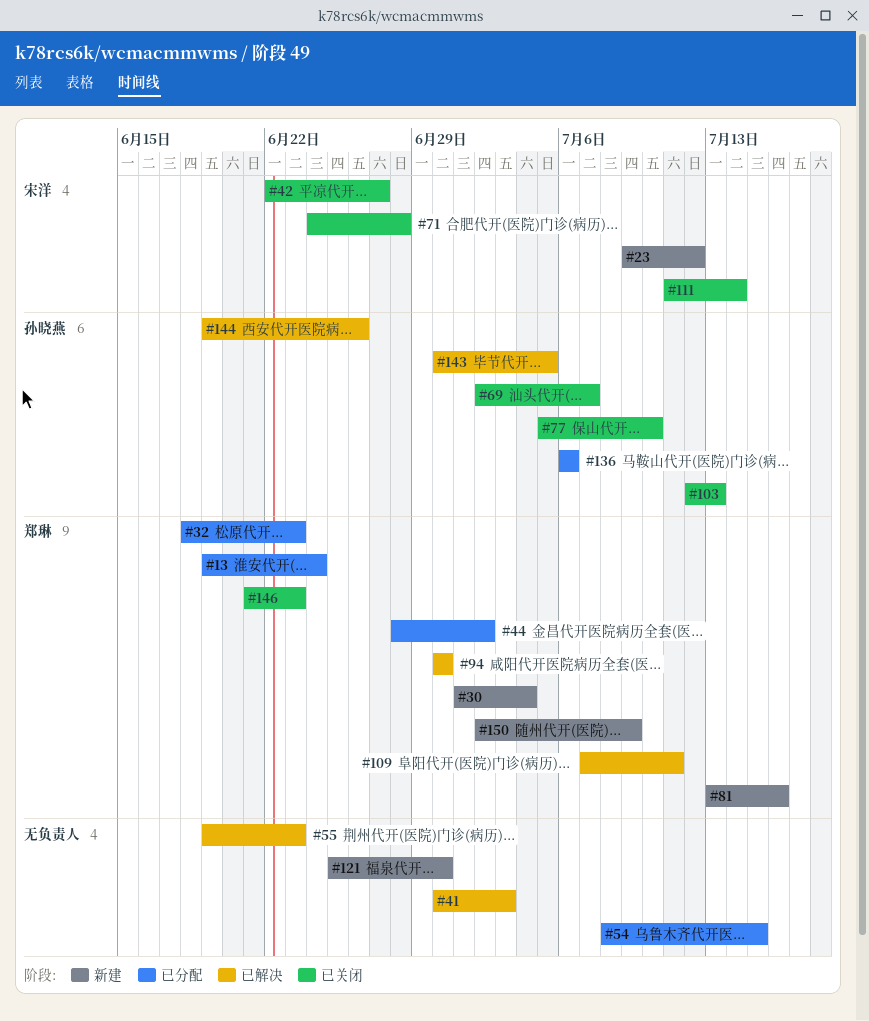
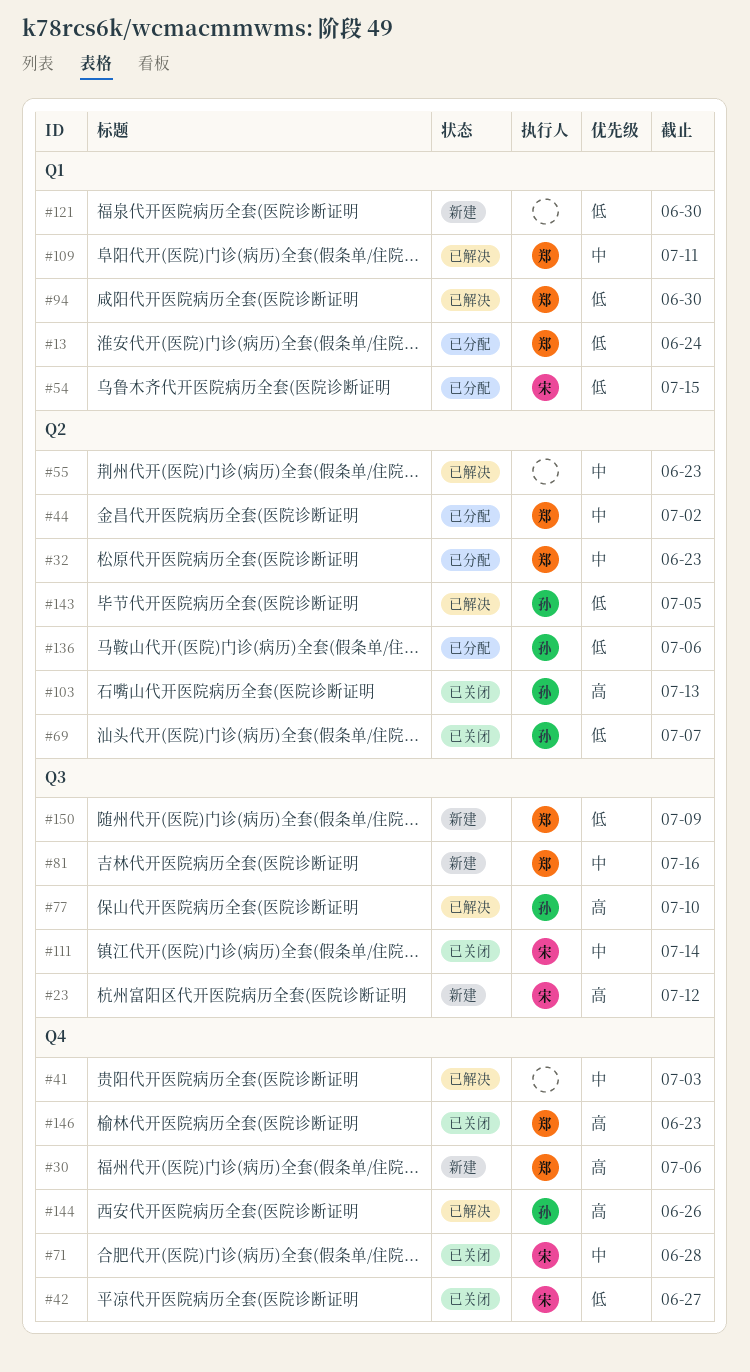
#30, due: Jul 4 -> Jul 6
#54, owner: none -> 宋洋
#77, status: 已关闭 -> 已解决

